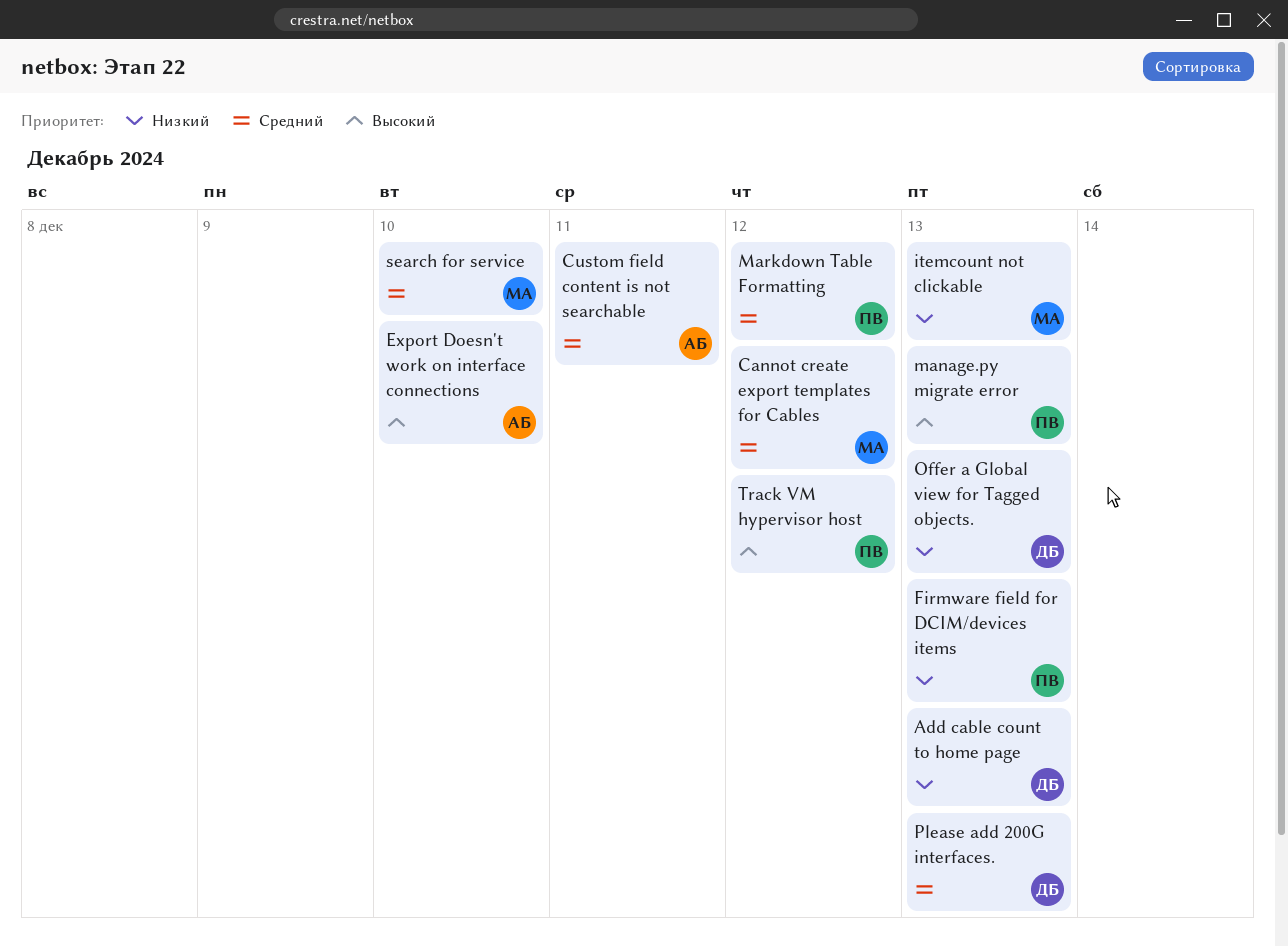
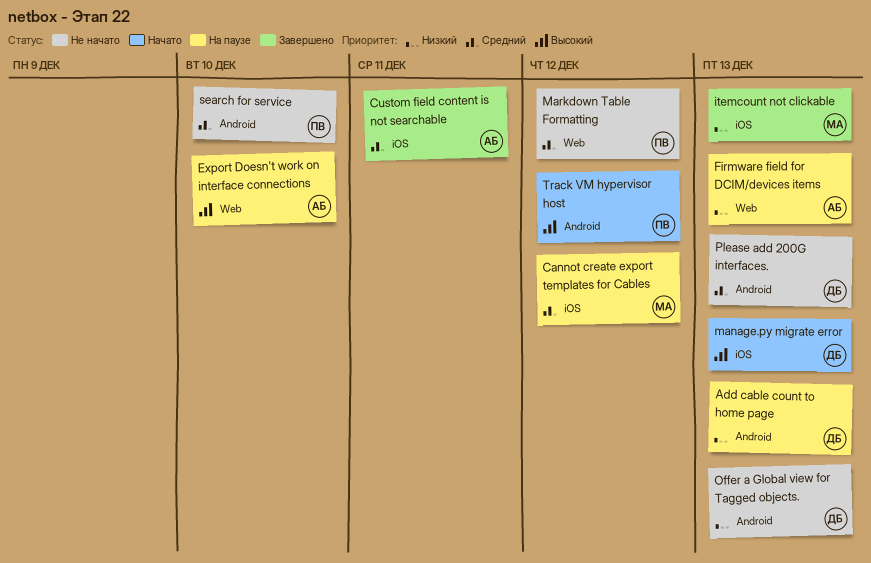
Firmware field for DCIM/devices items, owner: ПВ -> АБ
manage.py migrate error, owner: ПВ -> ДБ
search for service, owner: МА -> ПВ

